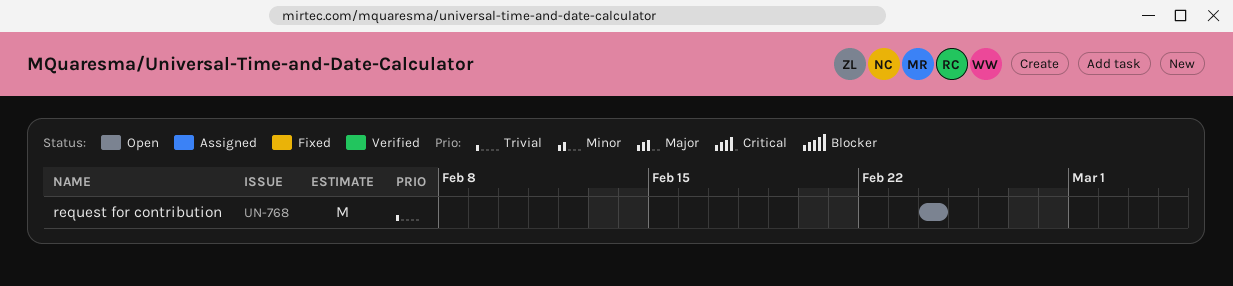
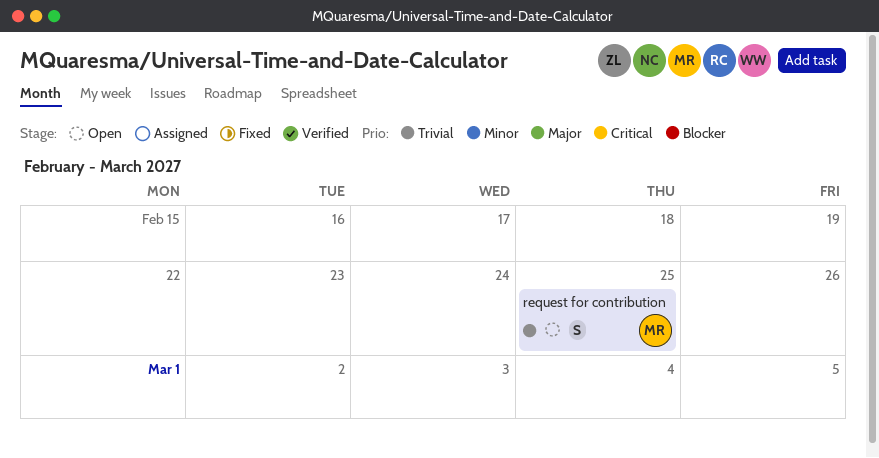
request for contribution, estimate: M -> S
request for contribution, due: Feb 24 -> Feb 25

